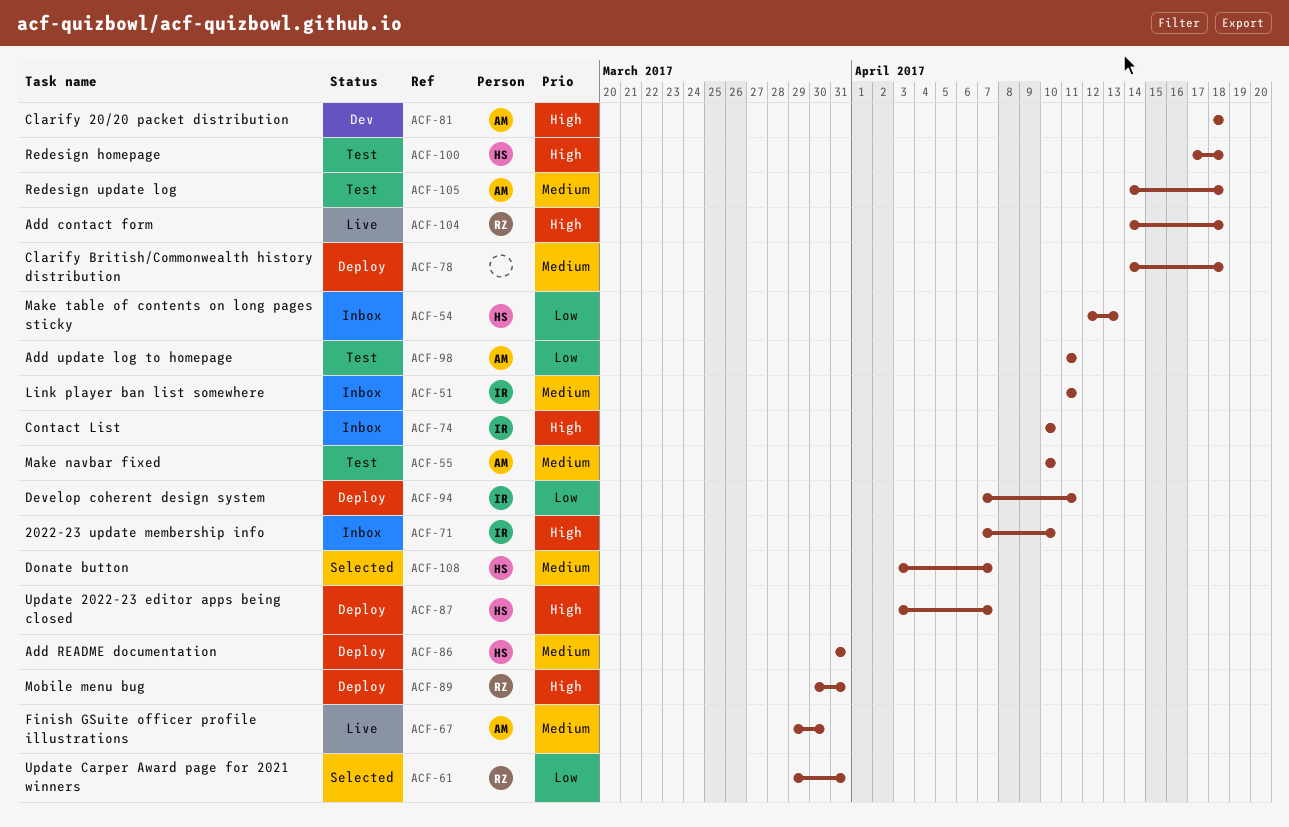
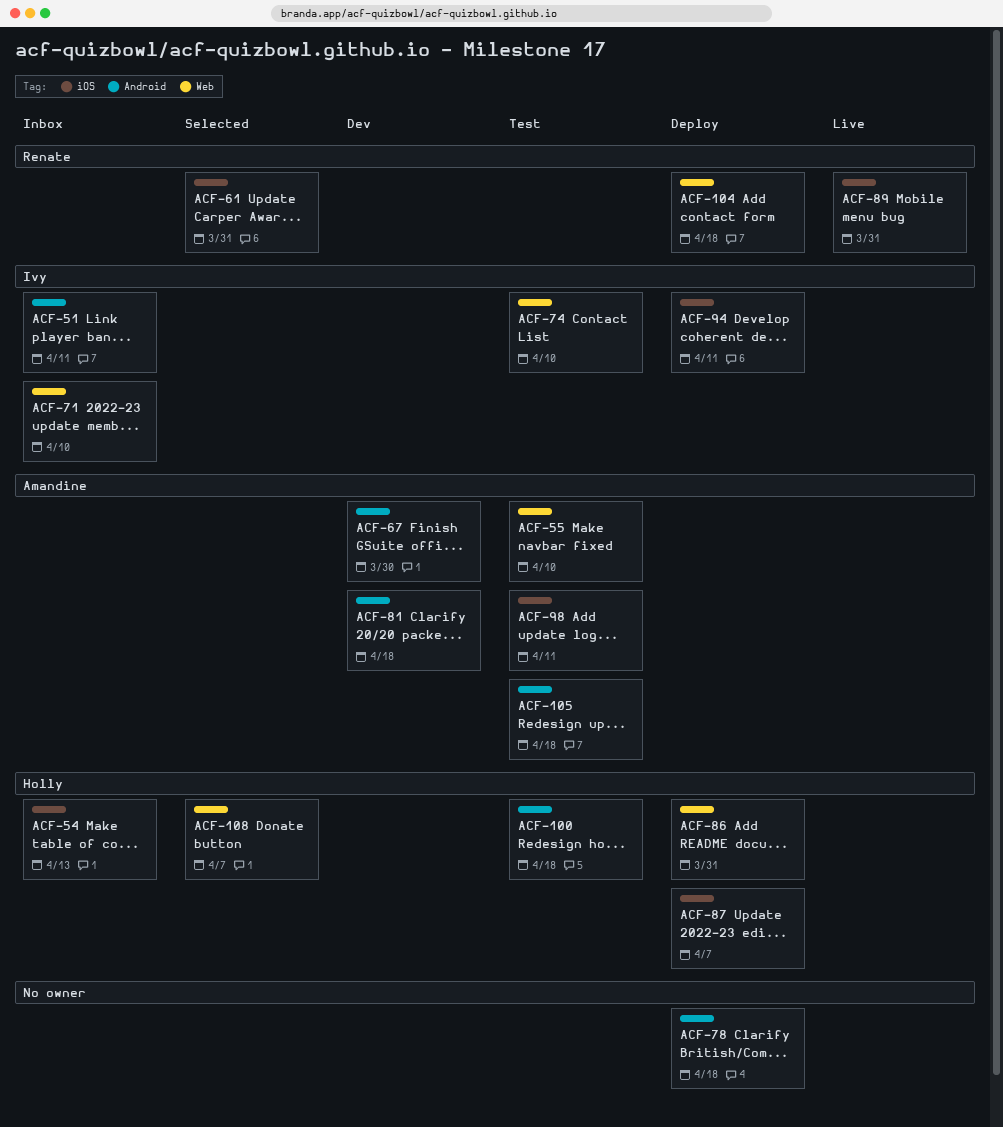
ACF-67, status: Live -> Dev
ACF-74, status: Inbox -> Test
ACF-89, status: Deploy -> Live
ACF-104, status: Live -> Deploy

